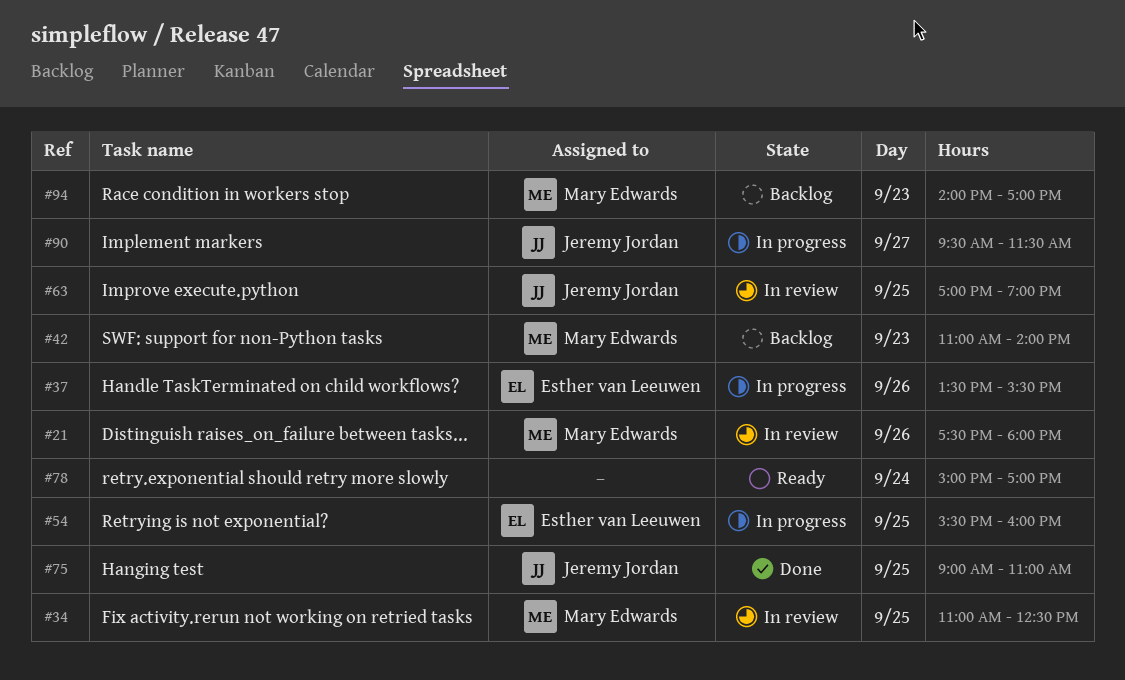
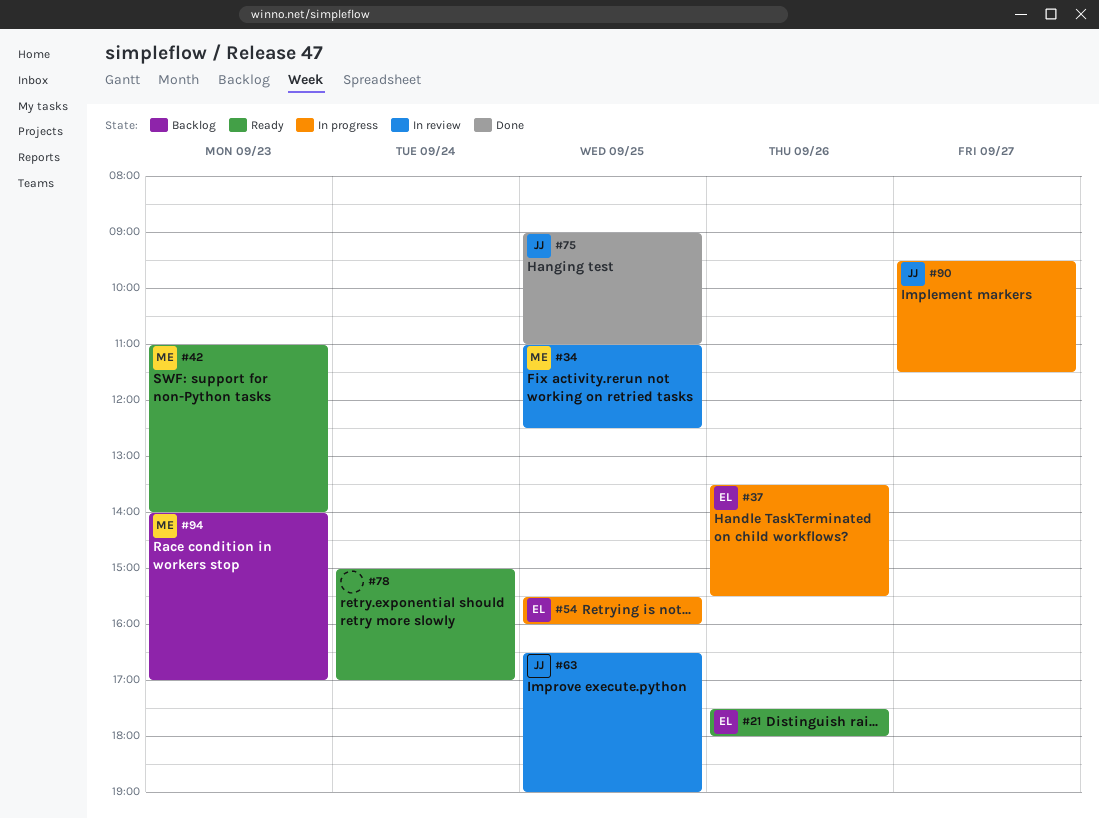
#21, status: In review -> Ready
#21, owner: Mary Edwards -> Esther van Leeuwen
#42, status: Backlog -> Ready
#63, begins: 17:00 -> 16:30

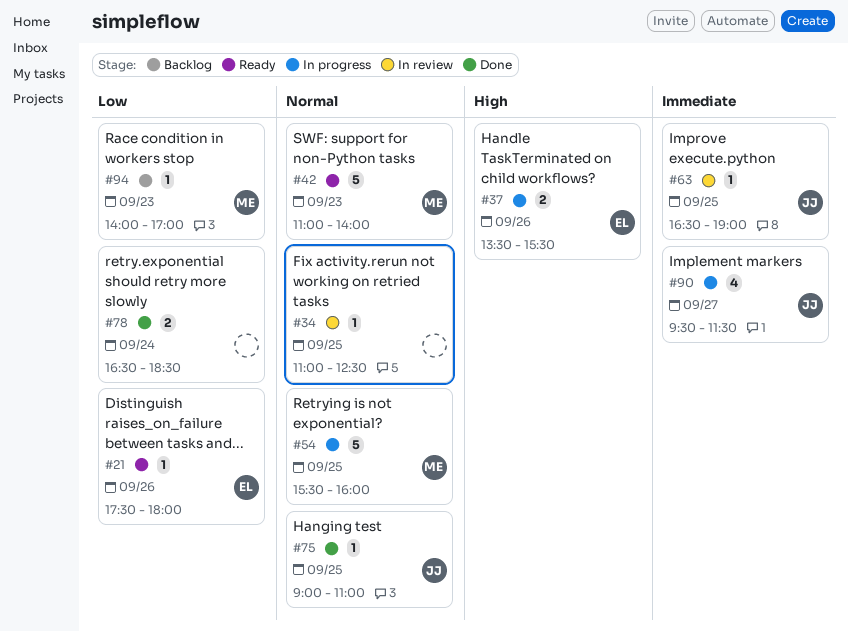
#34, owner: ME -> none
#54, owner: EL -> ME
#78, status: Ready -> Done
#78, begins: 15:00 -> 16:30
#78, ends: 17:00 -> 18:30

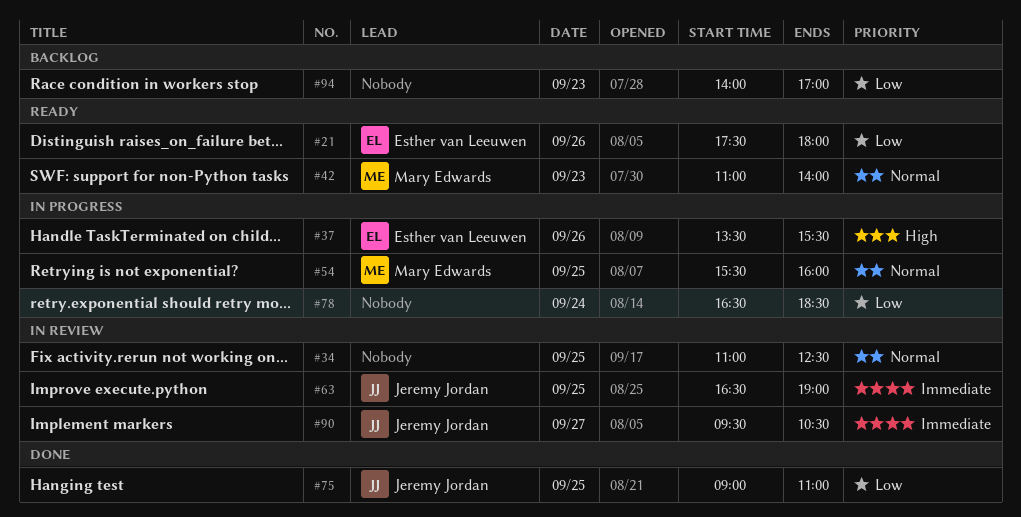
#75, priority: Normal -> Low
#78, status: Done -> In progress
#90, status: In progress -> In review
#90, ends: 11:30 -> 10:30
#94, owner: Mary Edwards -> none

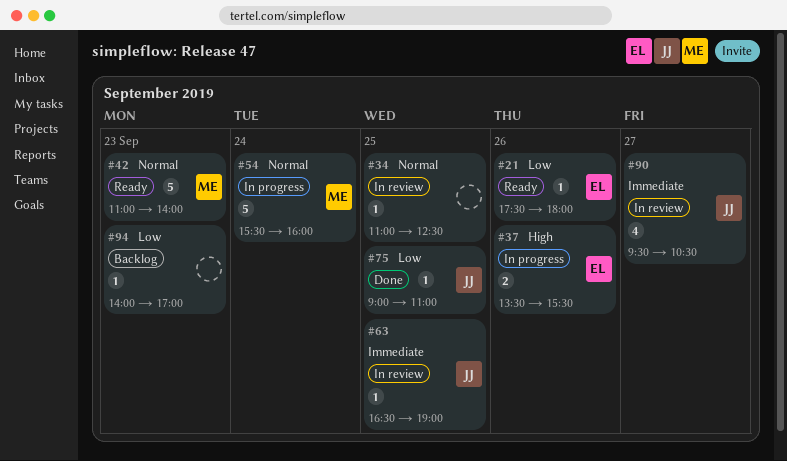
#54, day: Sep 25 -> Sep 24
#78: present -> none

